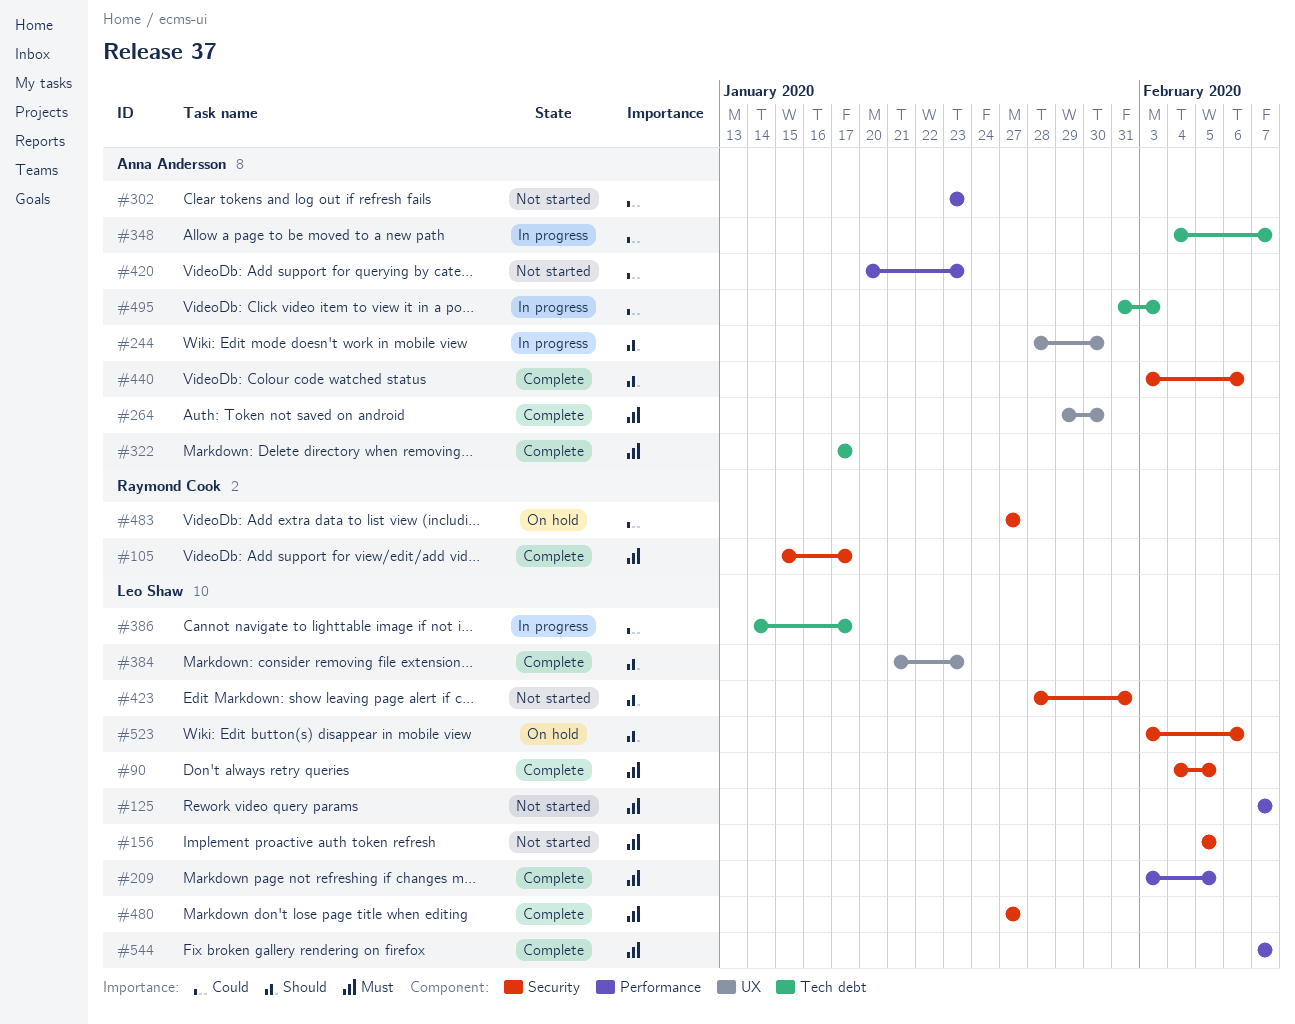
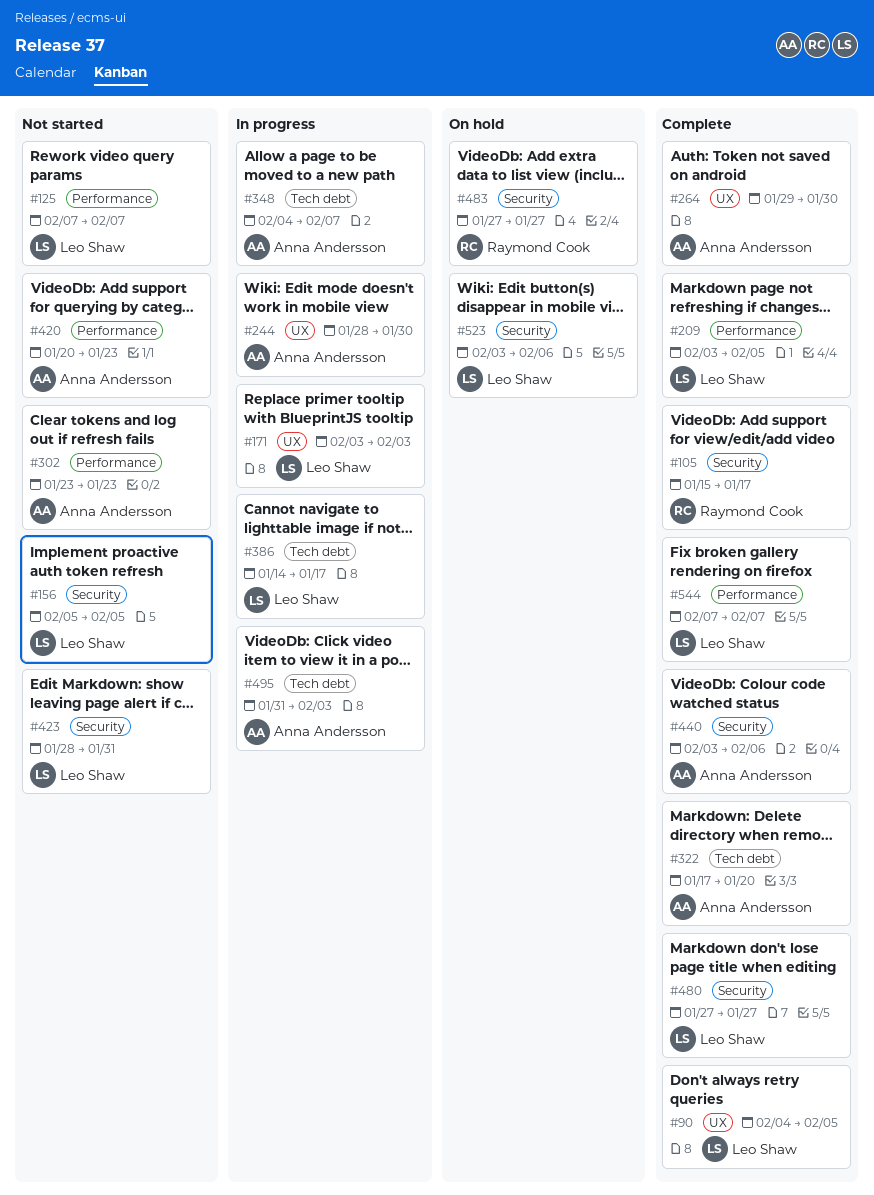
#90, label: Security -> UX
#171: none -> present
#322, due: Jan 17 -> Jan 20
#384: present -> none

